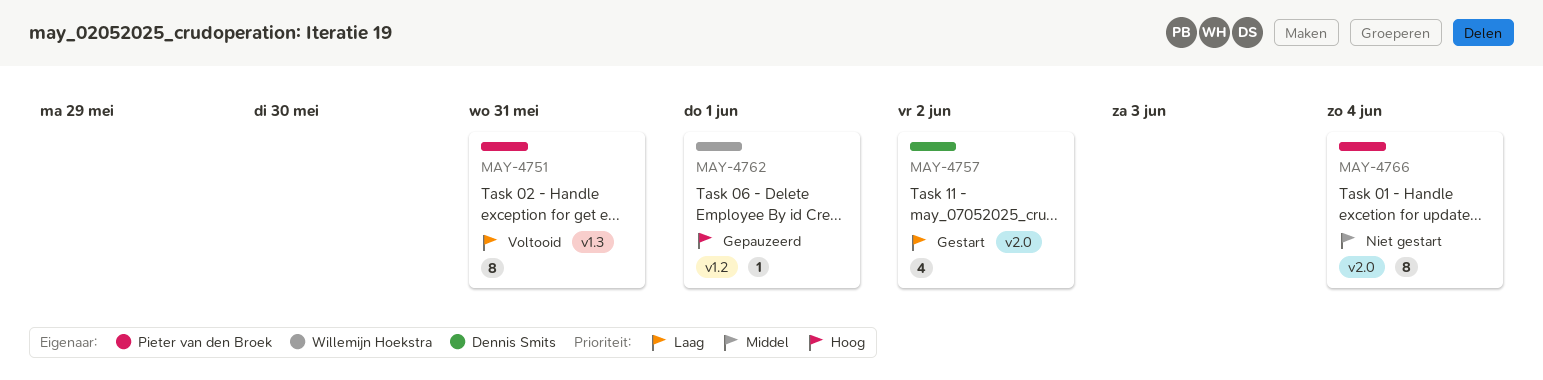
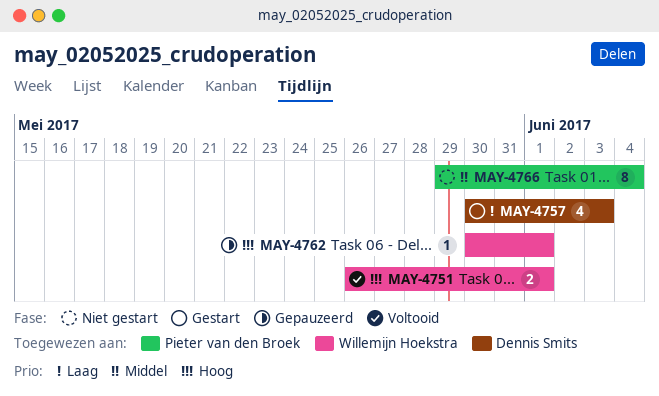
MAY-4751, owner: Pieter van den Broek -> Willemijn Hoekstra
MAY-4751, priority: Laag -> Hoog
MAY-4751, estimate: 8 -> 2
MAY-4751, due: May 31 -> Jun 1
MAY-4757, due: Jun 2 -> Jun 3

